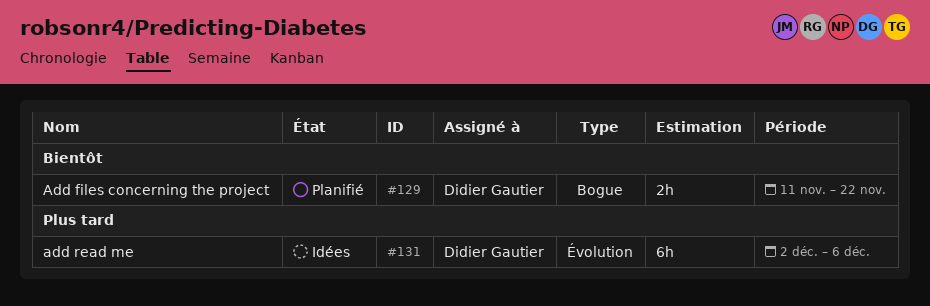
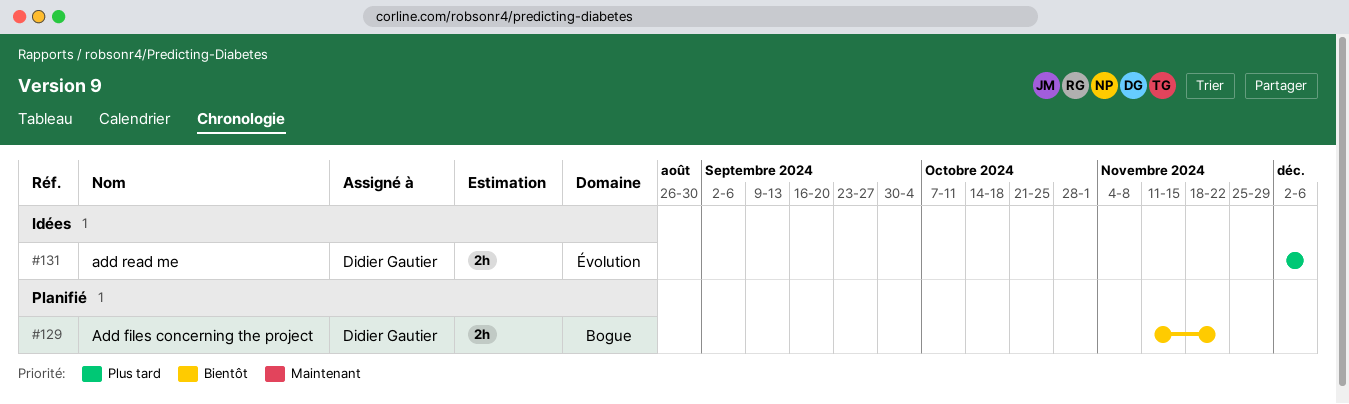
#131, estimate: 6h -> 2h

